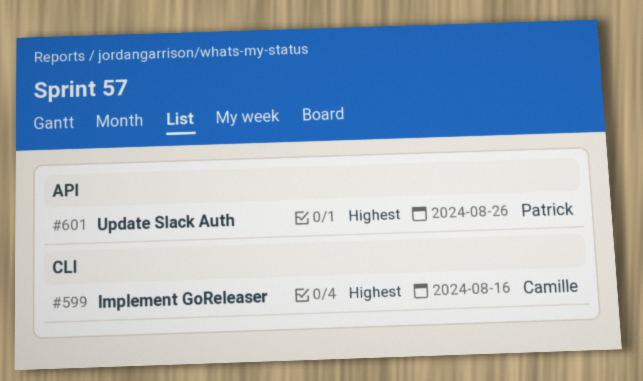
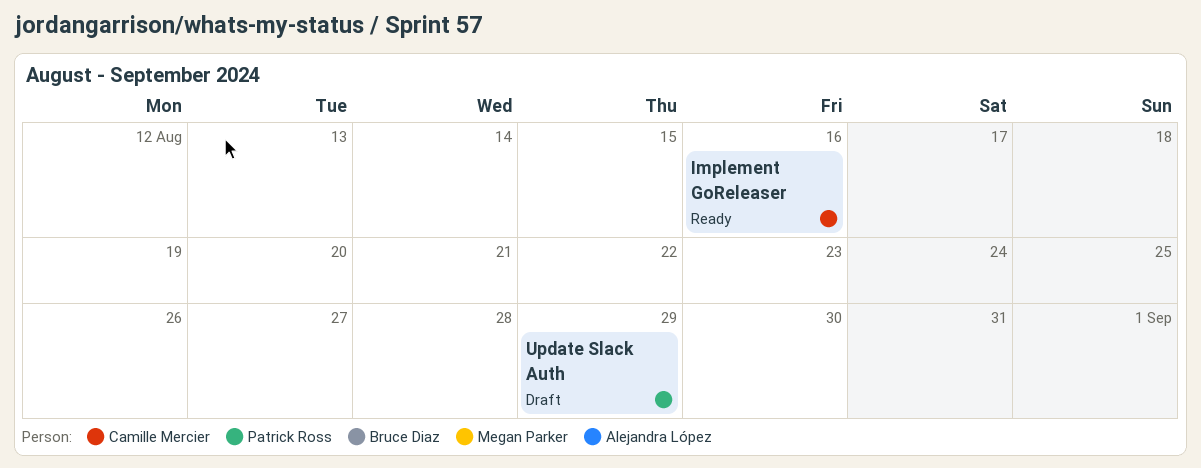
Update Slack Auth, due: Aug 26 -> Aug 29

